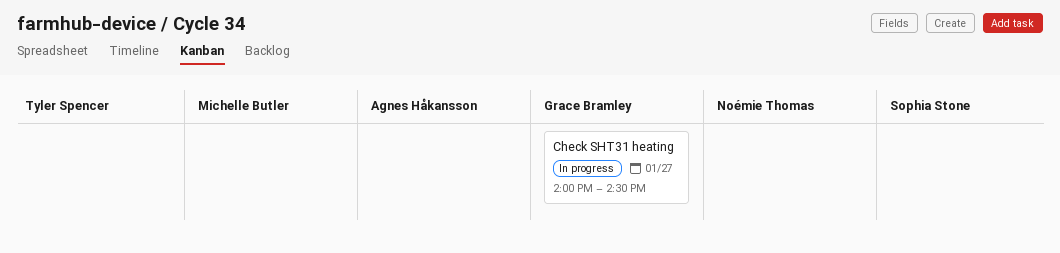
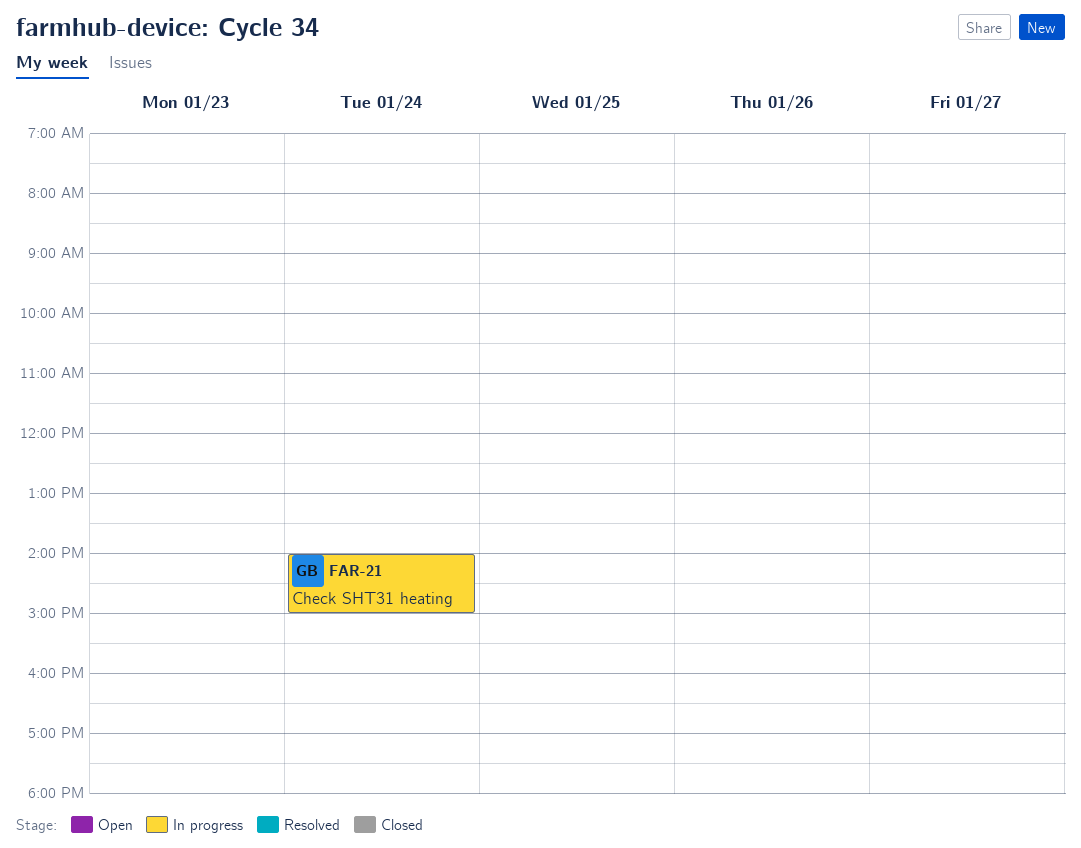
Check SHT31 heating, day: Jan 27 -> Jan 24
Check SHT31 heating, ends: 14:30 -> 15:00

